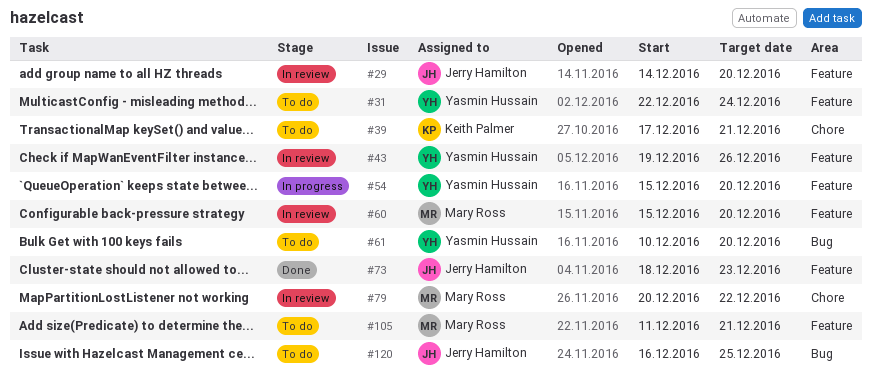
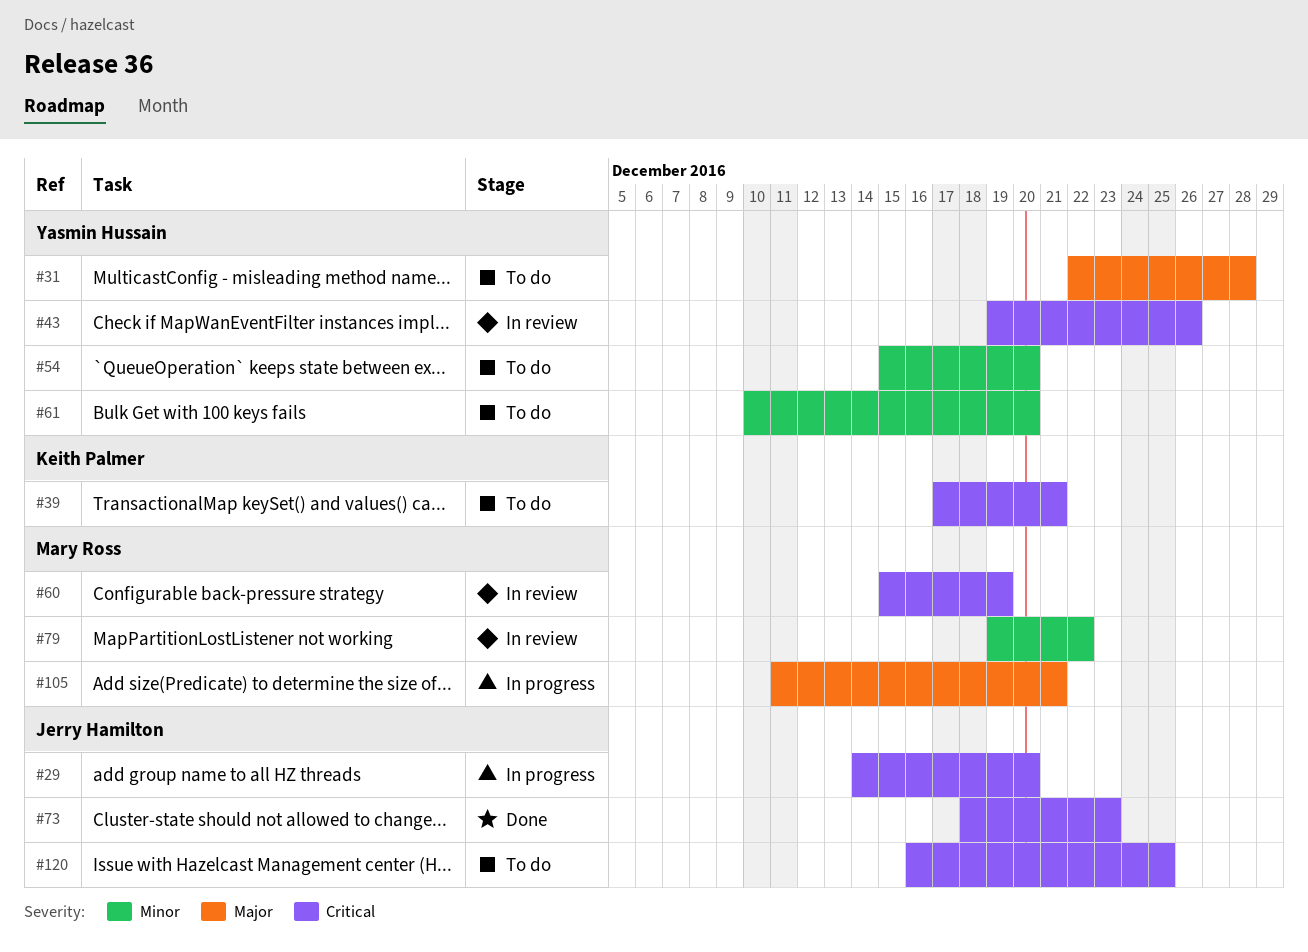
#29, status: In review -> In progress
#31, due: Dec 24 -> Dec 28
#54, status: In progress -> To do
#60, due: Dec 20 -> Dec 19
#79, start: Dec 20 -> Dec 19
#105, status: To do -> In progress

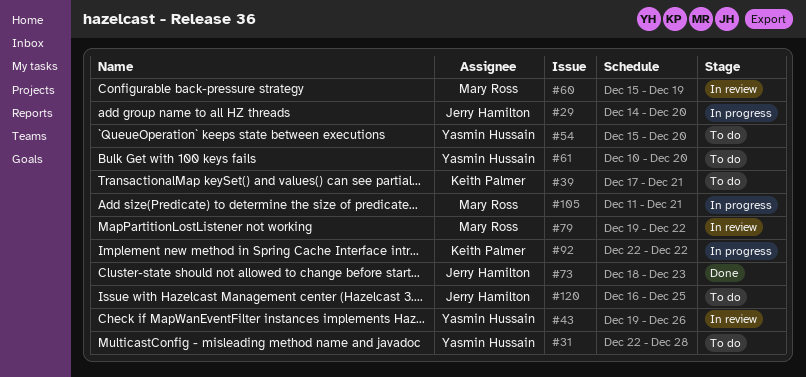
#92: none -> present

